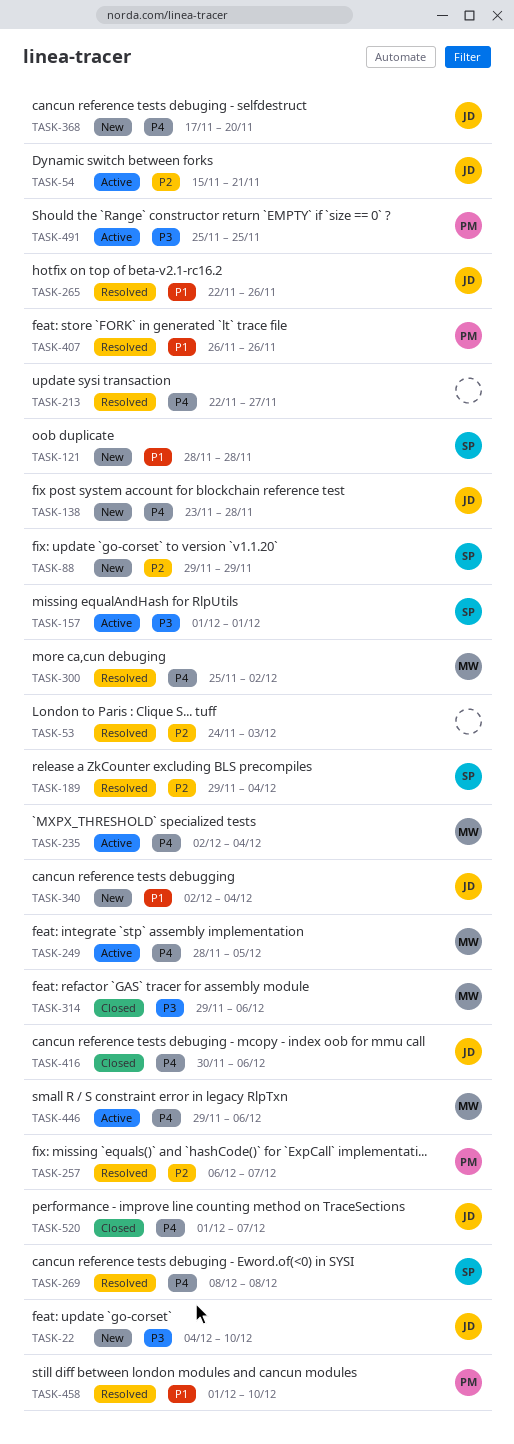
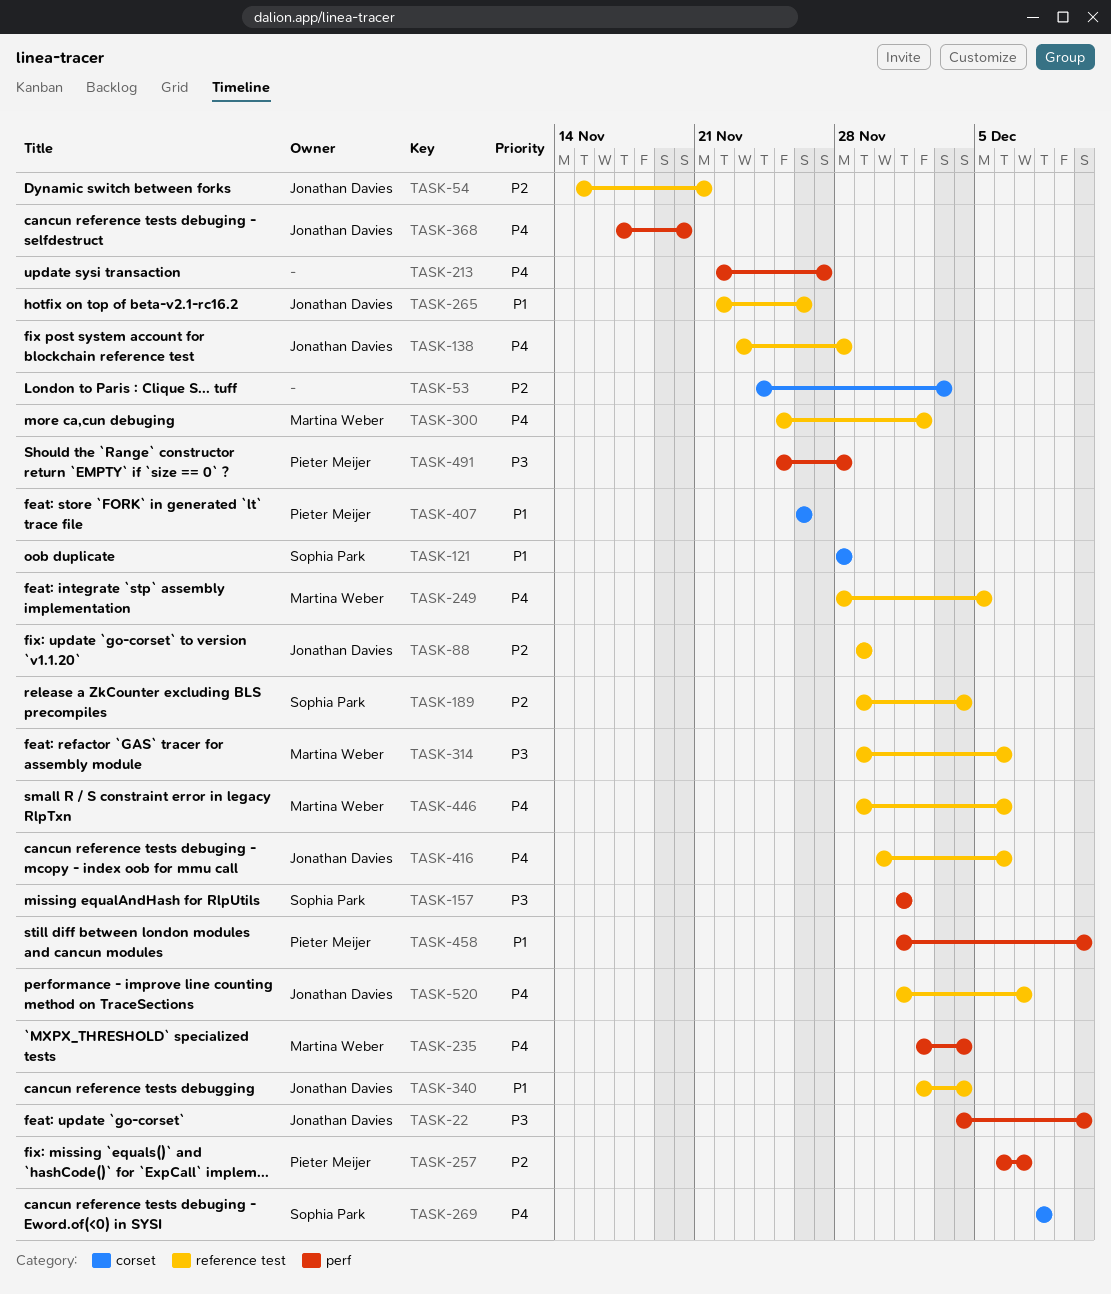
TASK-88, owner: Sophia Park -> Jonathan Davies
TASK-491, due: Nov 25 -> Nov 28

